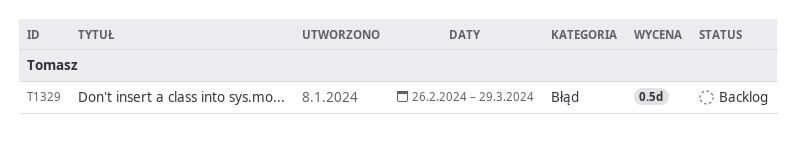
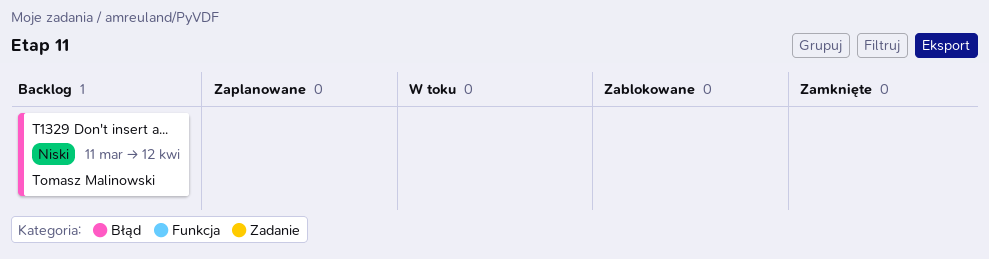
T1329, start: Feb 26 -> Mar 11
T1329, due: Mar 29 -> Apr 12

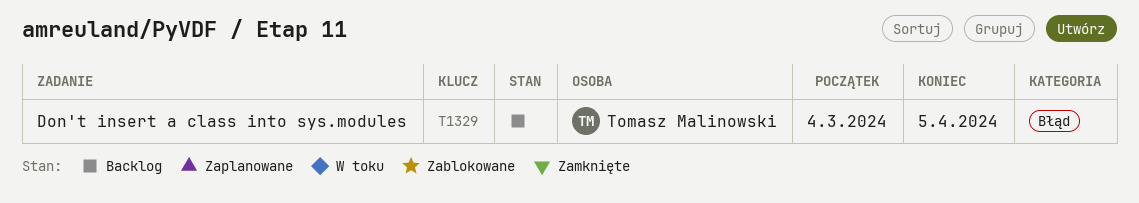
T1329, start: Mar 11 -> Mar 4
T1329, due: Apr 12 -> Apr 5

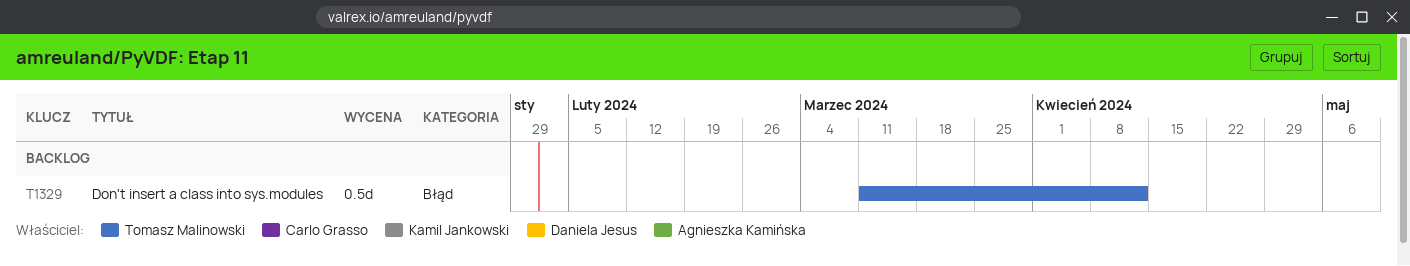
T1329, start: Mar 4 -> Mar 11
T1329, due: Apr 5 -> Apr 12

